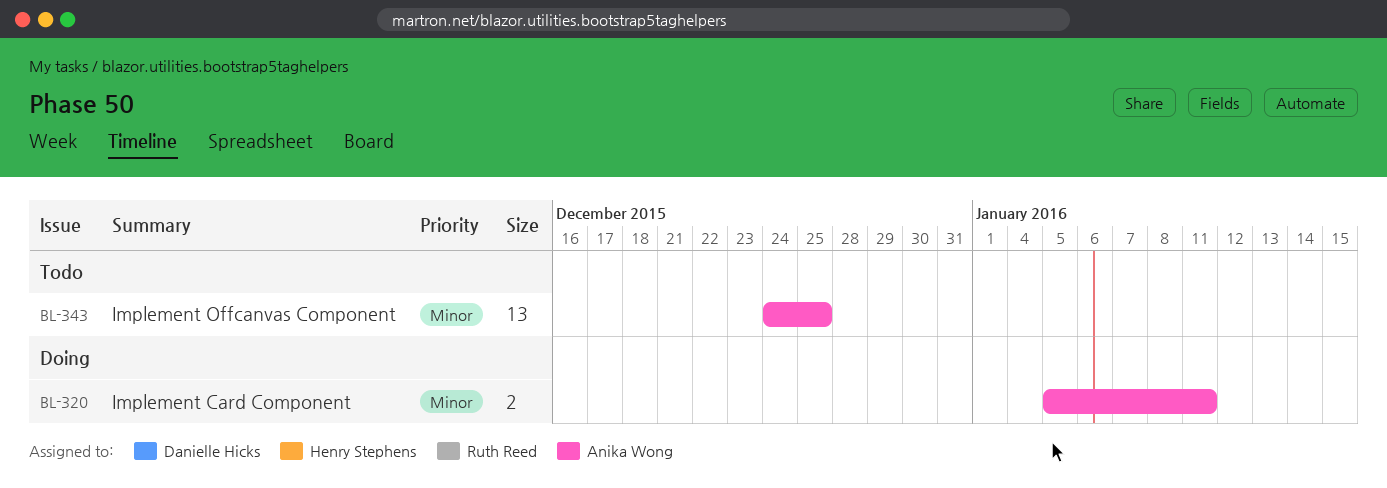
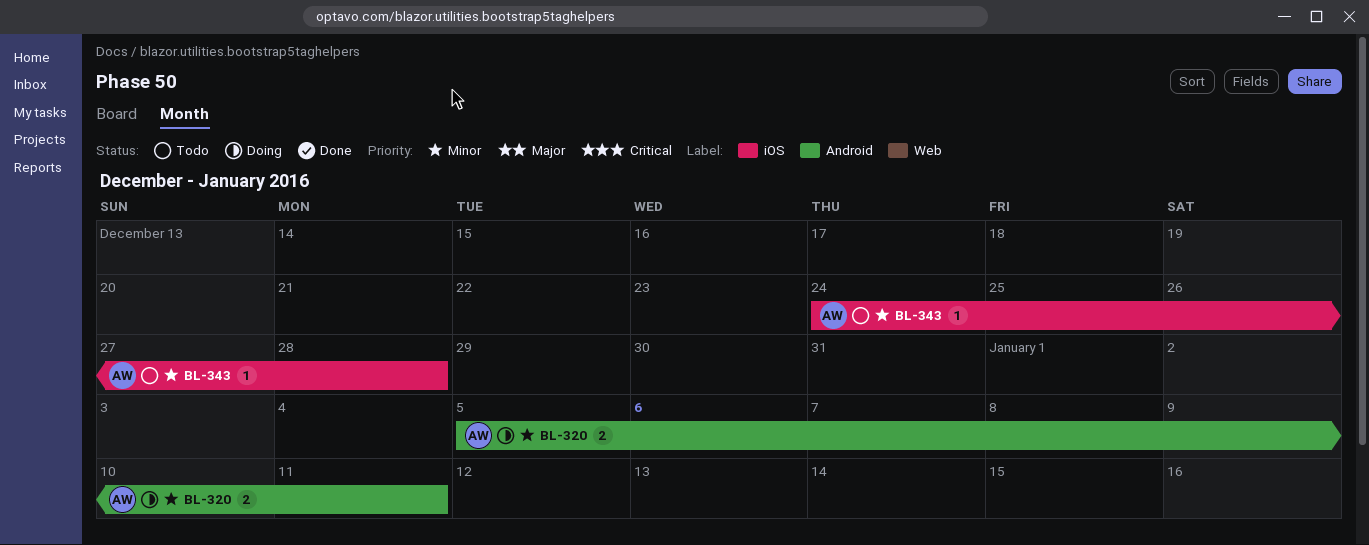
BL-343, estimate: 13 -> 1
BL-343, due: Dec 25 -> Dec 28

